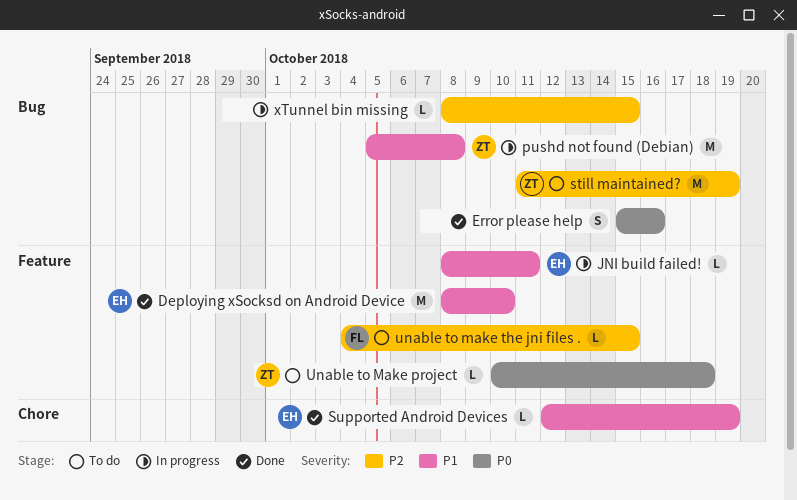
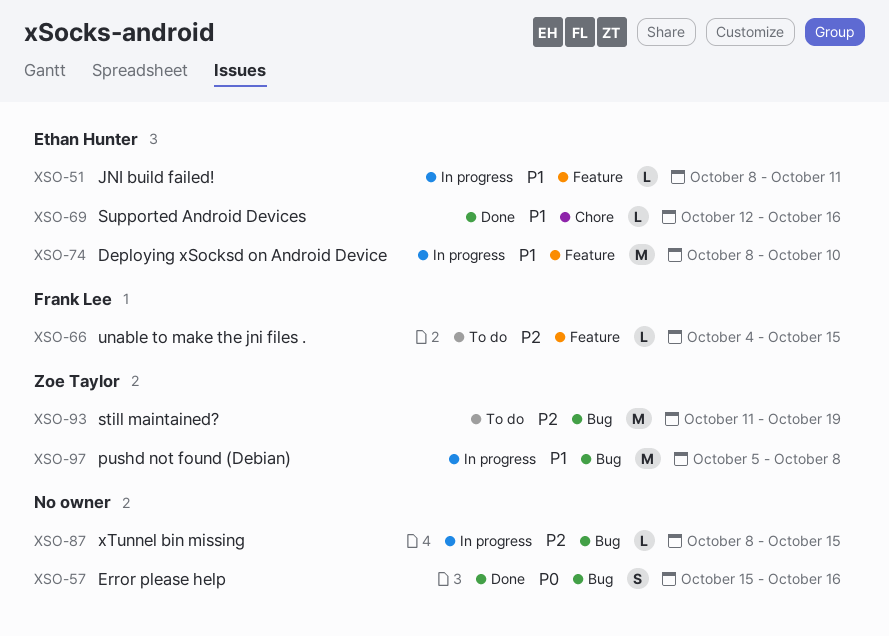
Deploying xSocksd on Android Device, status: Done -> In progress
Supported Android Devices, due: Oct 19 -> Oct 16
Unable to Make project: present -> none

